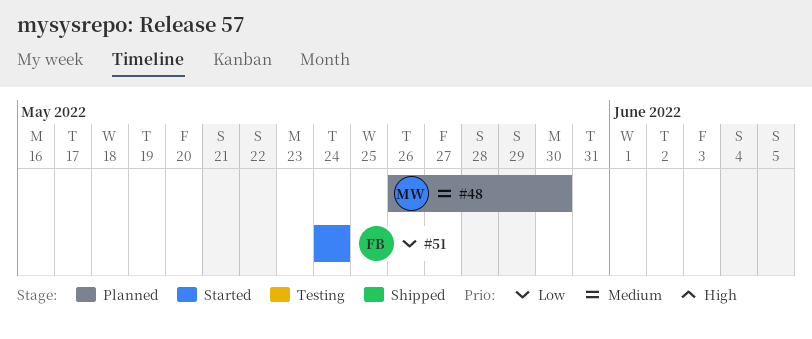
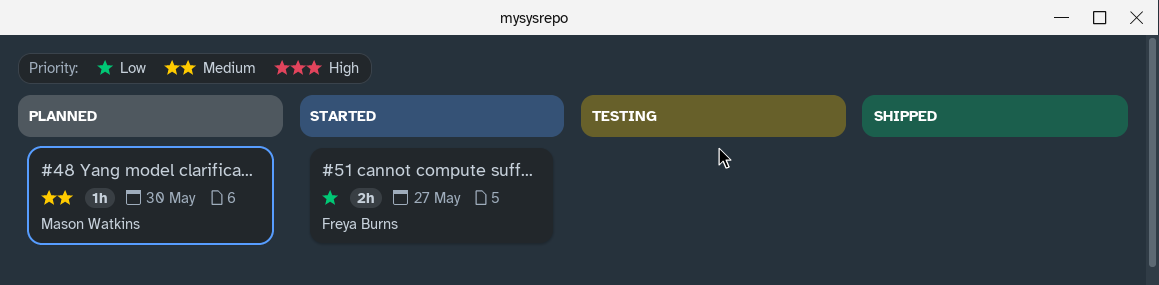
#51, due: May 24 -> May 27

